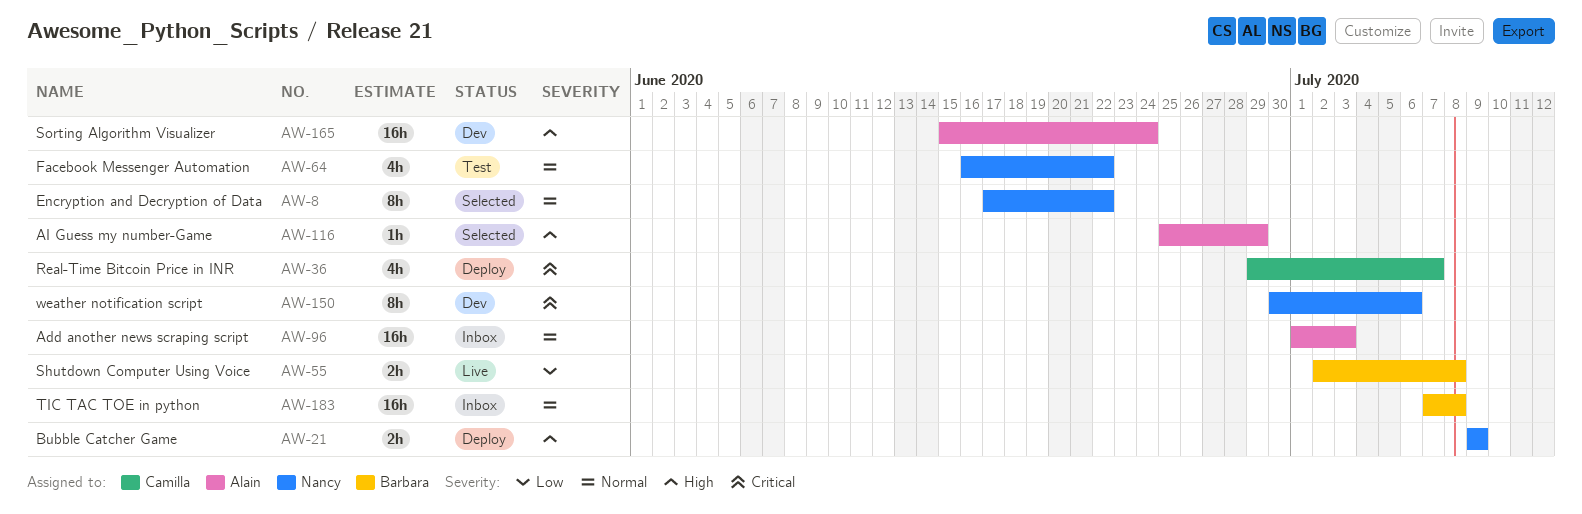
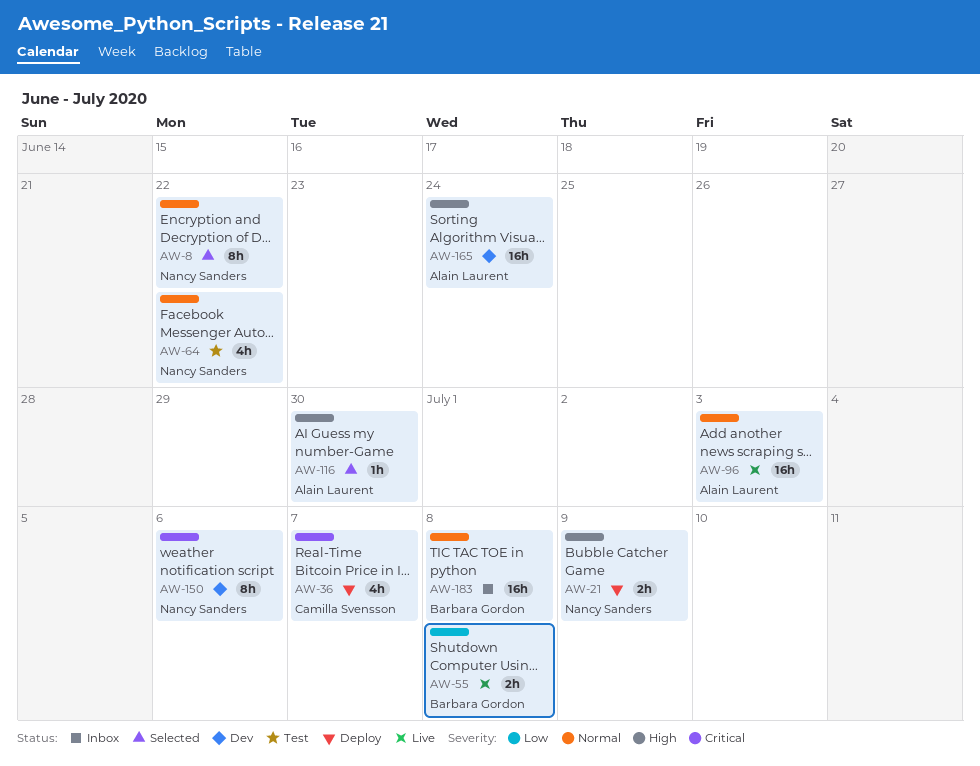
AW-96, status: Inbox -> Live
AW-116, due: Jun 29 -> Jun 30

